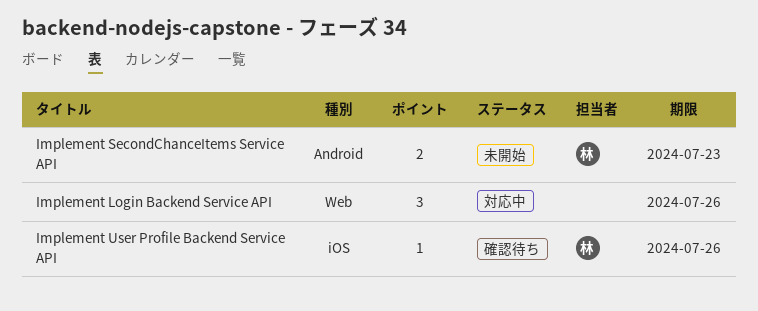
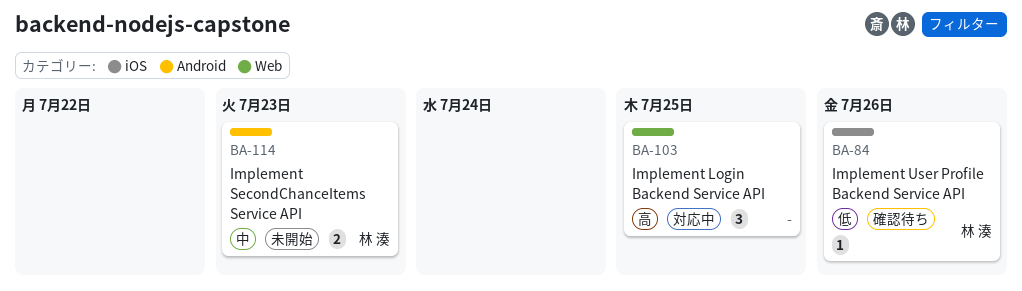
Implement Login Backend Service API, due: Jul 26 -> Jul 25

